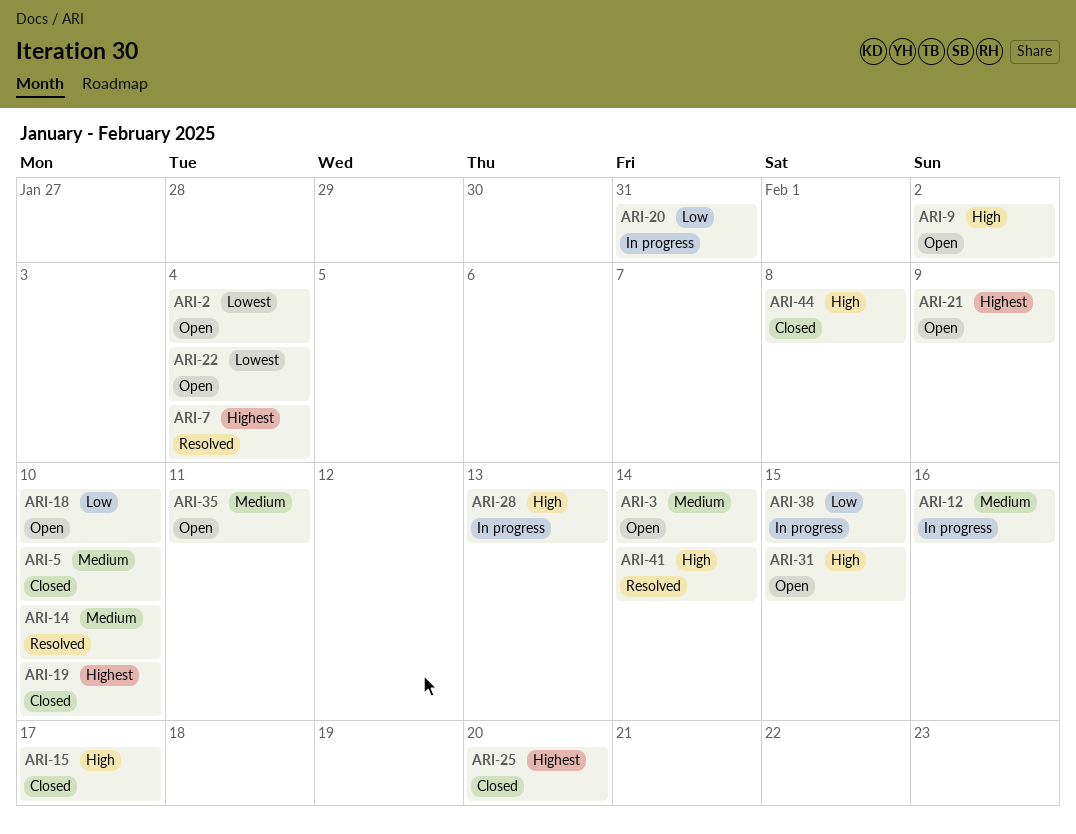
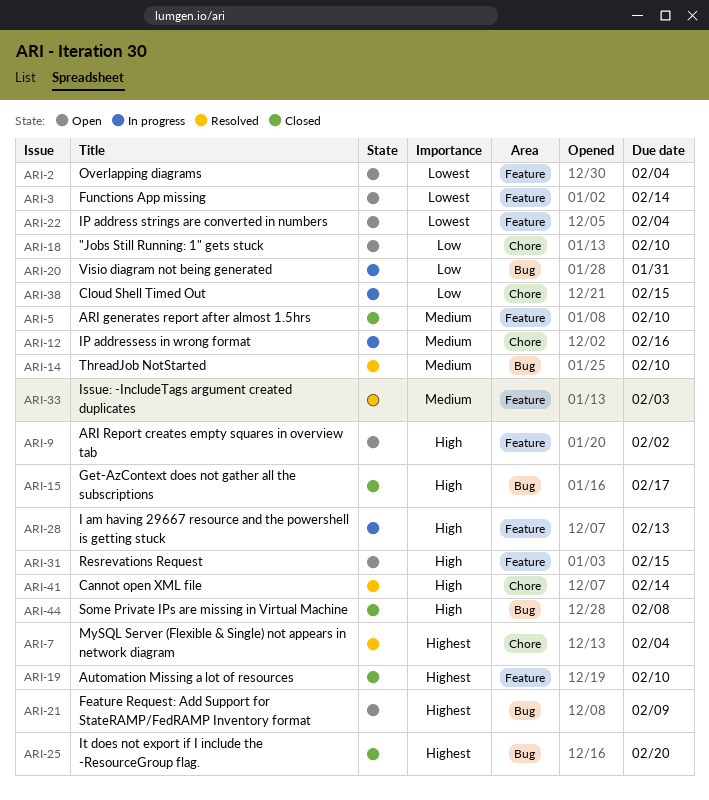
ARI-3, priority: Medium -> Lowest
ARI-33: none -> present
ARI-35: present -> none

